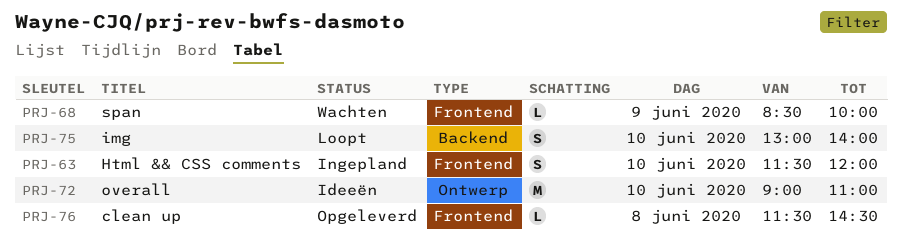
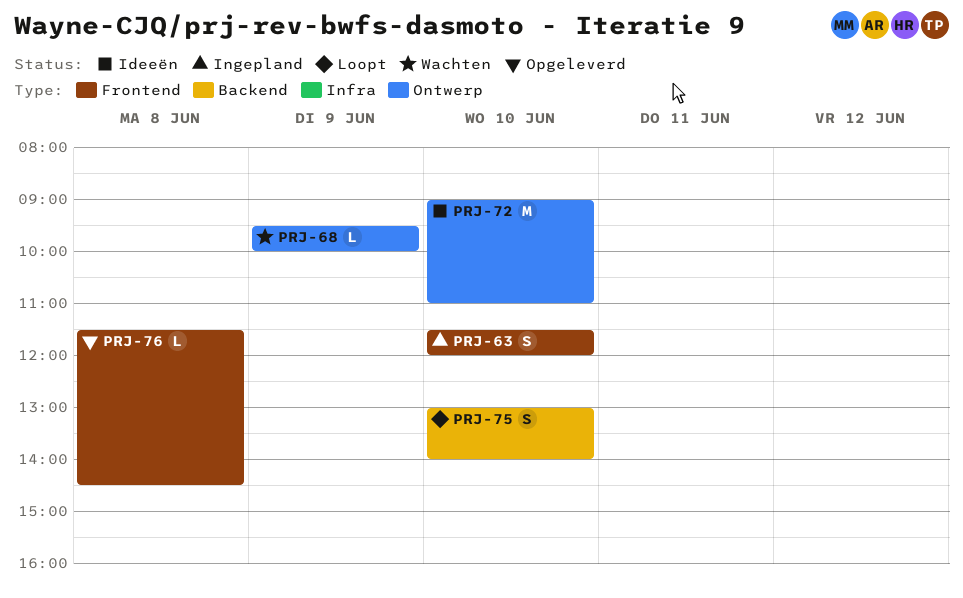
PRJ-68, label: Frontend -> Ontwerp
PRJ-68, begins: 08:30 -> 09:30

